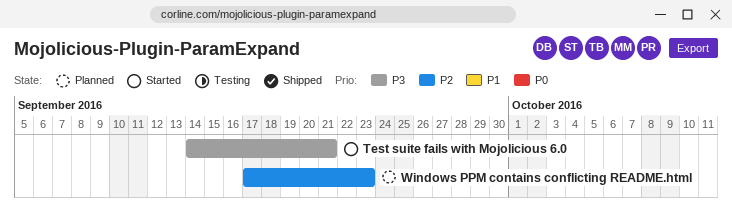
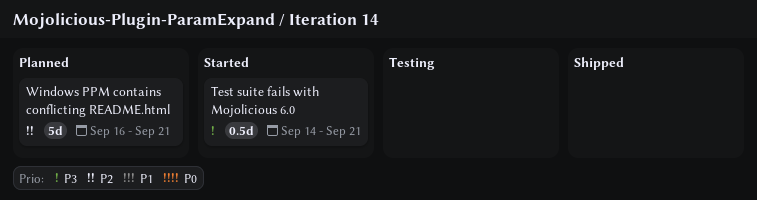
Windows PPM contains conflicting README.html, start: Sep 17 -> Sep 16
Windows PPM contains conflicting README.html, due: Sep 23 -> Sep 21

